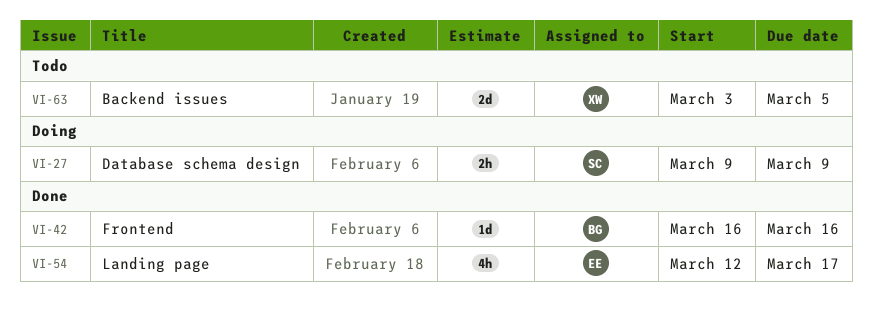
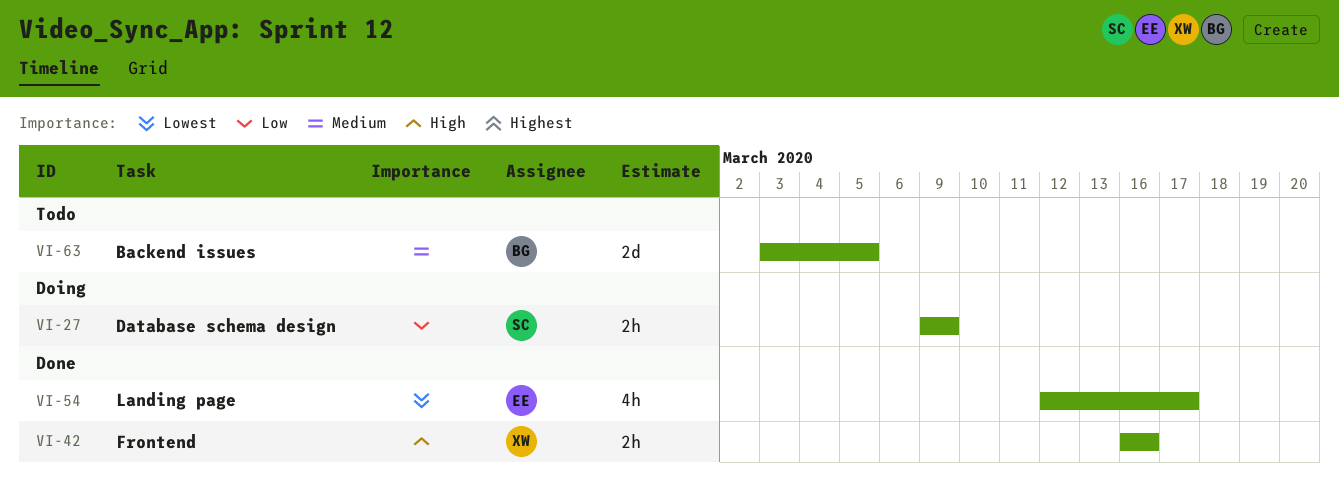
VI-42, owner: BG -> XW
VI-42, estimate: 1d -> 2h
VI-63, owner: XW -> BG

